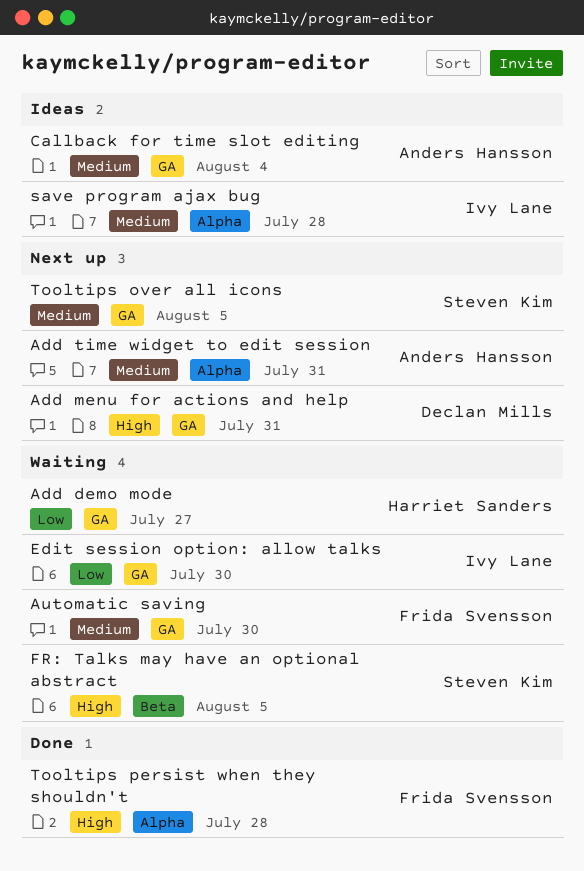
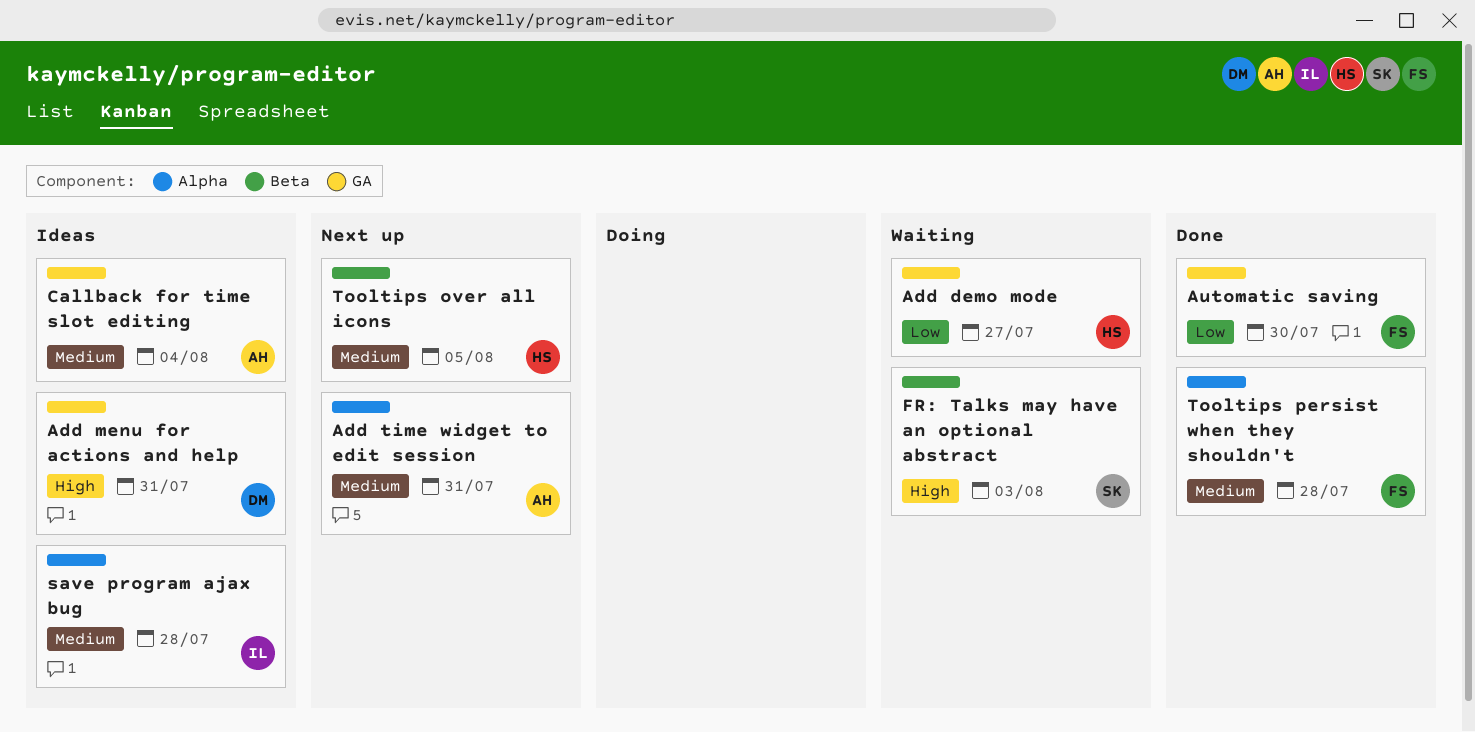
Add menu for actions and help, status: Next up -> Ideas
Automatic saving, status: Waiting -> Done
Automatic saving, priority: Medium -> Low
Edit session option: allow talks: present -> none
FR: Talks may have an optional abstract, due: Aug 5 -> Aug 3
Tooltips over all icons, owner: Steven Kim -> Harriet Sanders
Tooltips over all icons, label: GA -> Beta
Tooltips persist when they shouldn't, priority: High -> Medium

